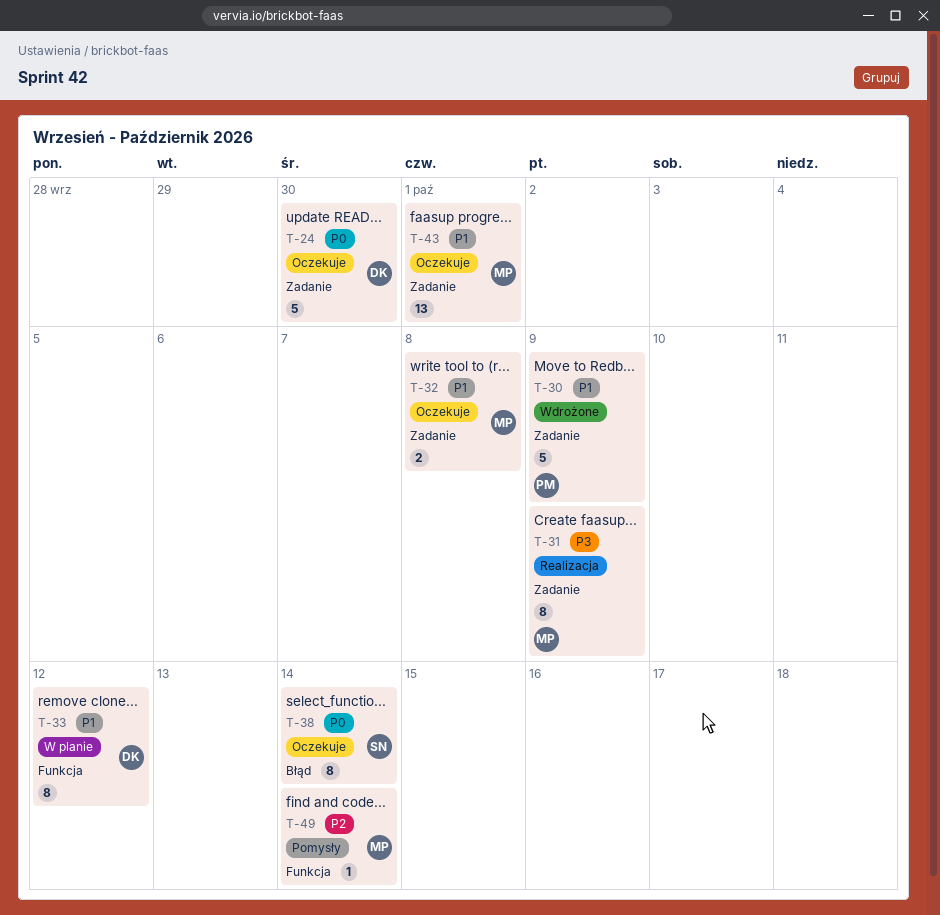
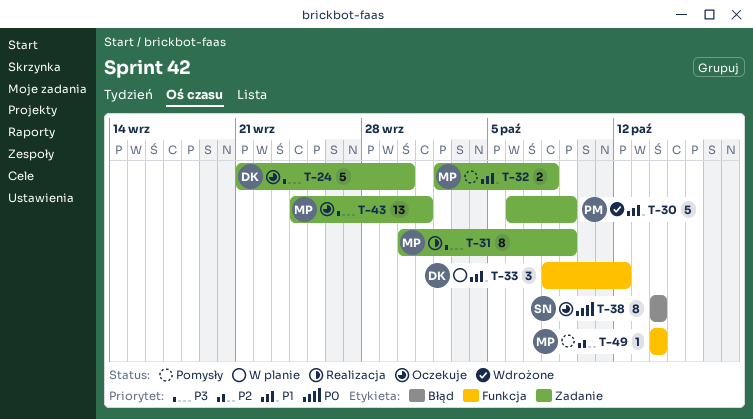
T-24, priority: P0 -> P3
T-32, status: Oczekuje -> Pomysły
T-33, estimate: 8 -> 3
T-43, priority: P1 -> P3

